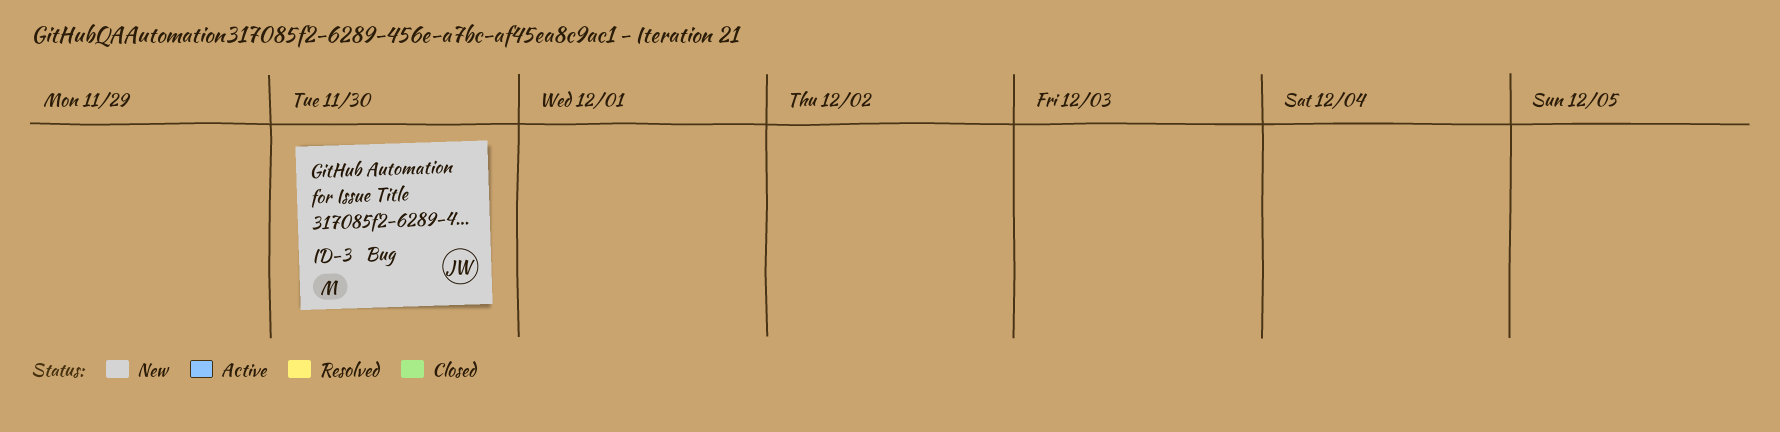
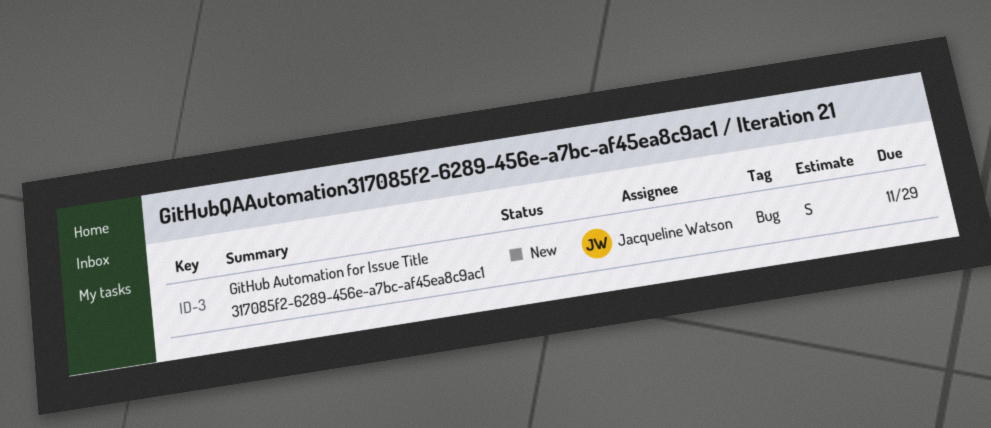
ID-3, estimate: M -> S
ID-3, due: Nov 30 -> Nov 29

